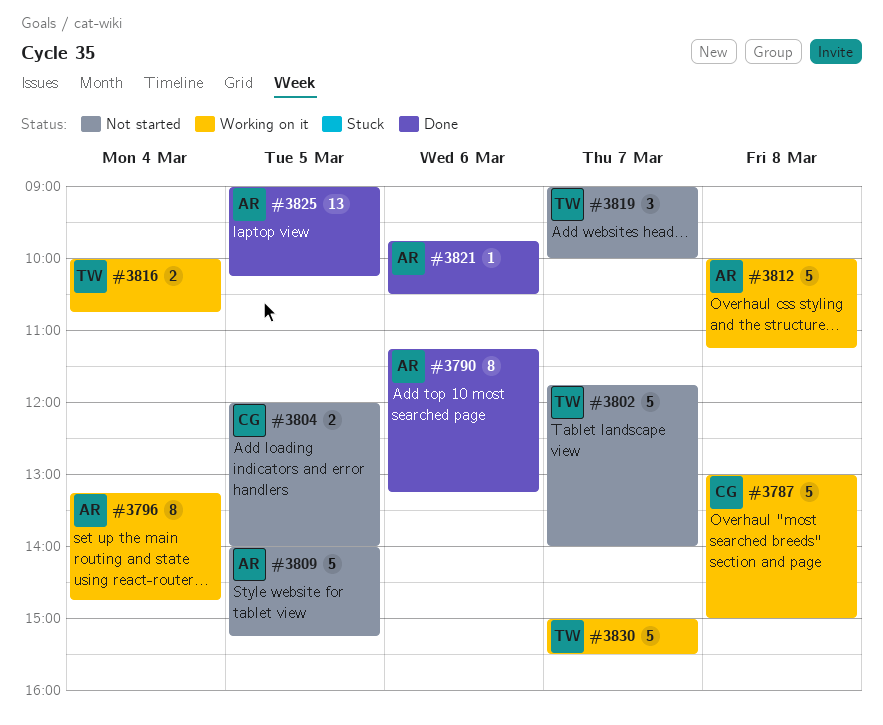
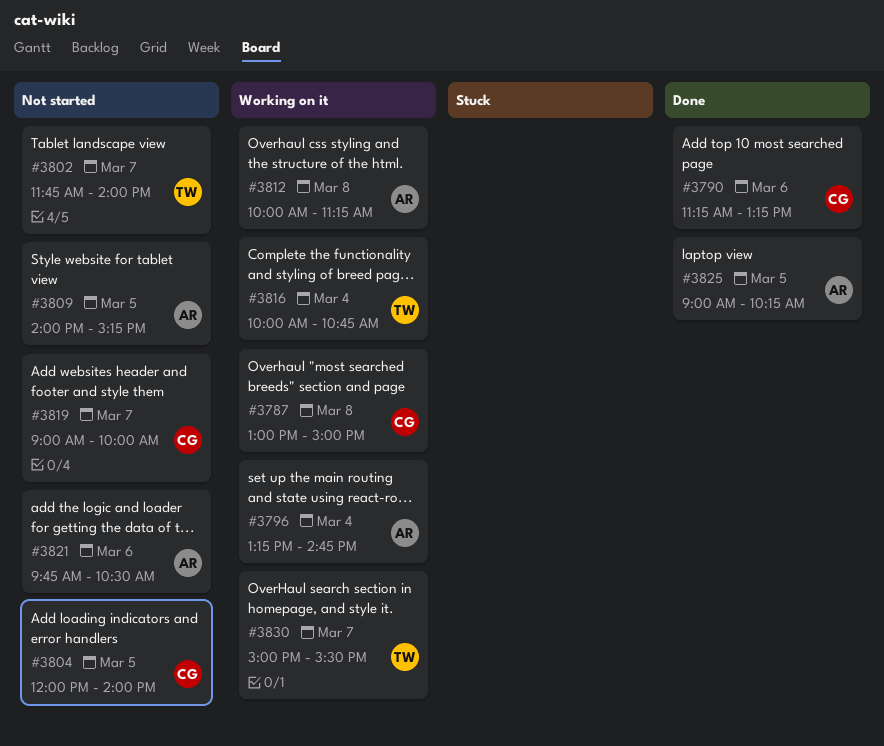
#3790, owner: AR -> CG
#3819, owner: TW -> CG
#3821, status: Done -> Not started

